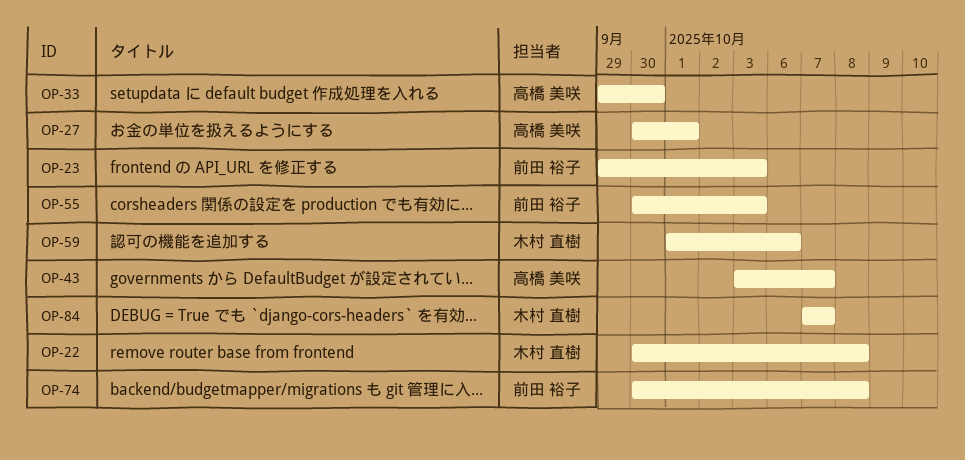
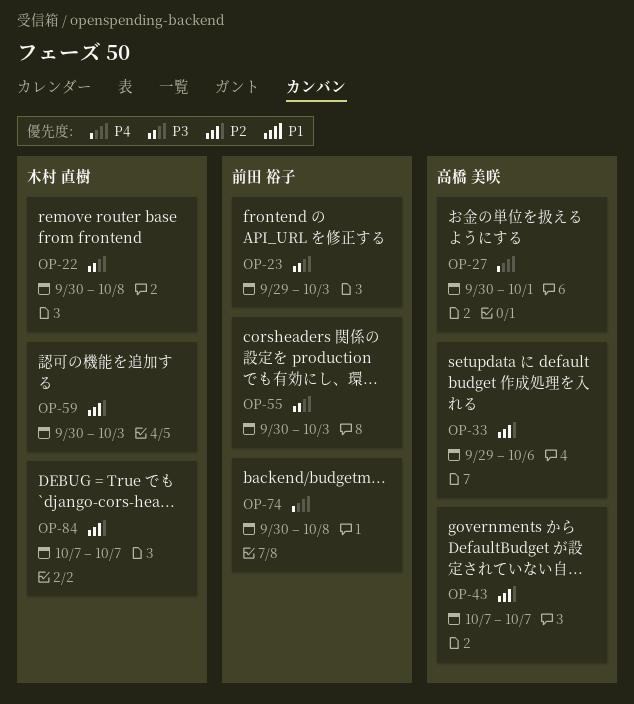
OP-33, due: Sep 30 -> Oct 6
OP-43, start: Oct 3 -> Oct 7
OP-59, start: Oct 1 -> Sep 30
OP-59, due: Oct 6 -> Oct 3

